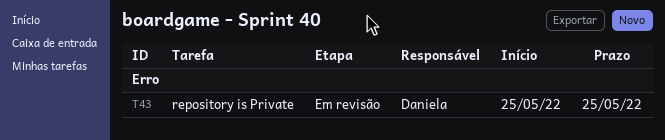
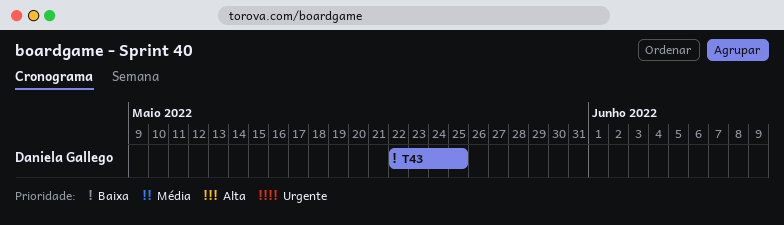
T43, start: May 25 -> May 22

